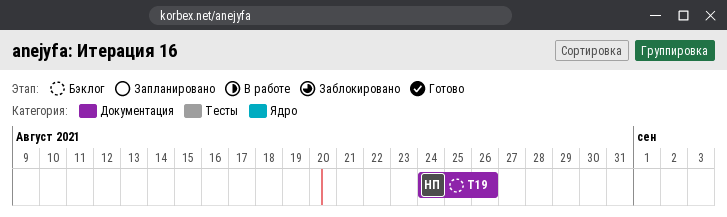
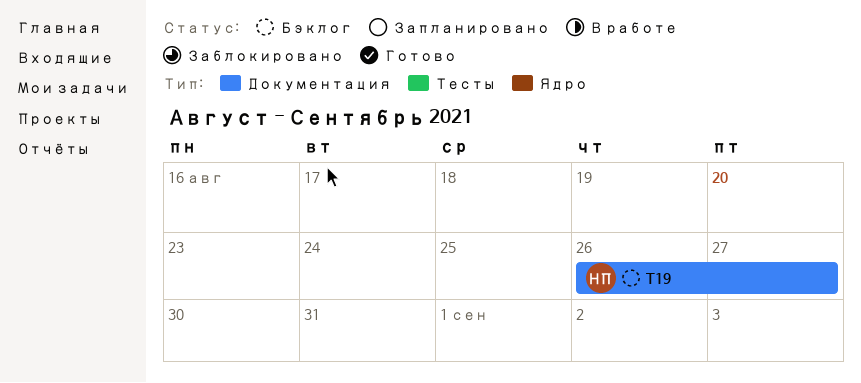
T19, start: Aug 24 -> Aug 26
T19, due: Aug 26 -> Aug 27

